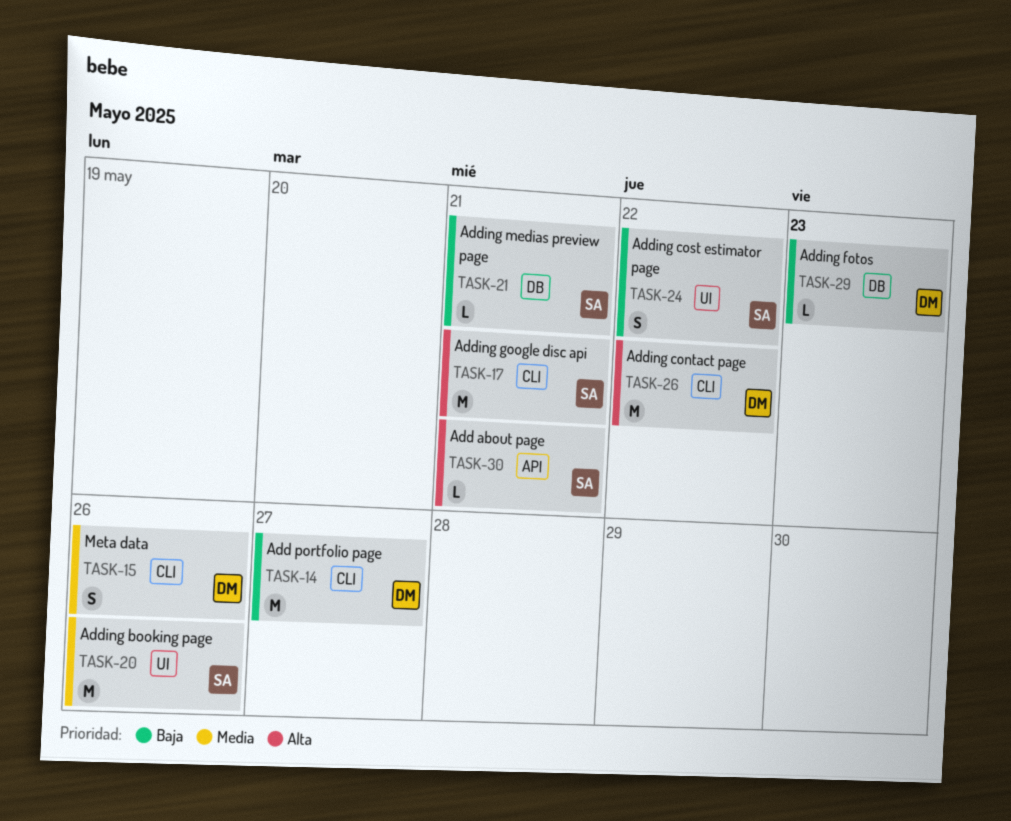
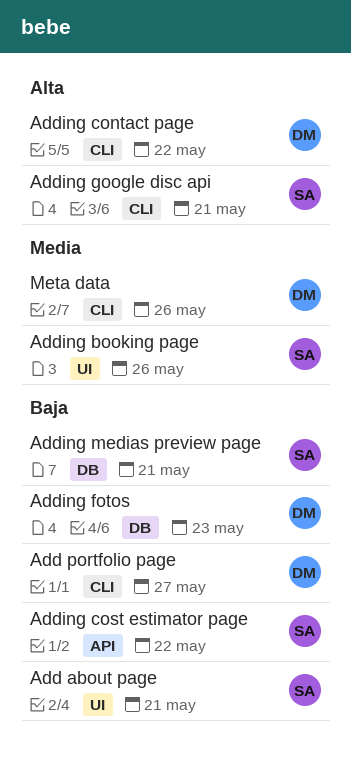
Add about page, priority: Alta -> Baja
Add about page, label: API -> UI
Adding cost estimator page, label: UI -> API

